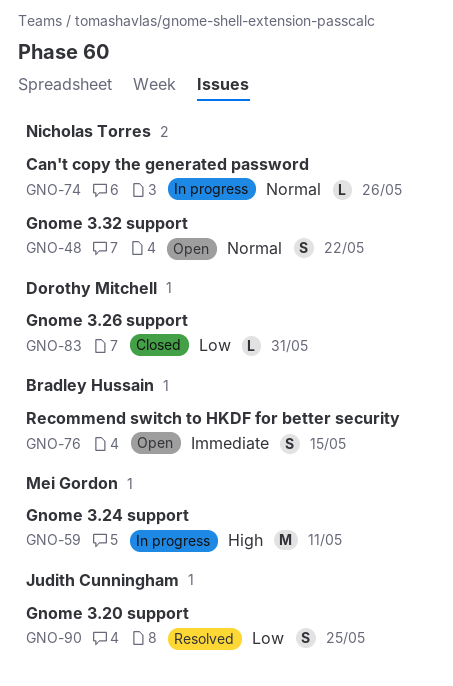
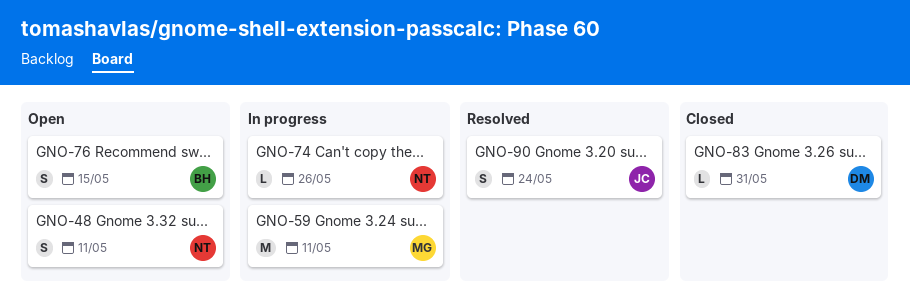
GNO-48, due: May 22 -> May 11
GNO-90, due: May 25 -> May 24

